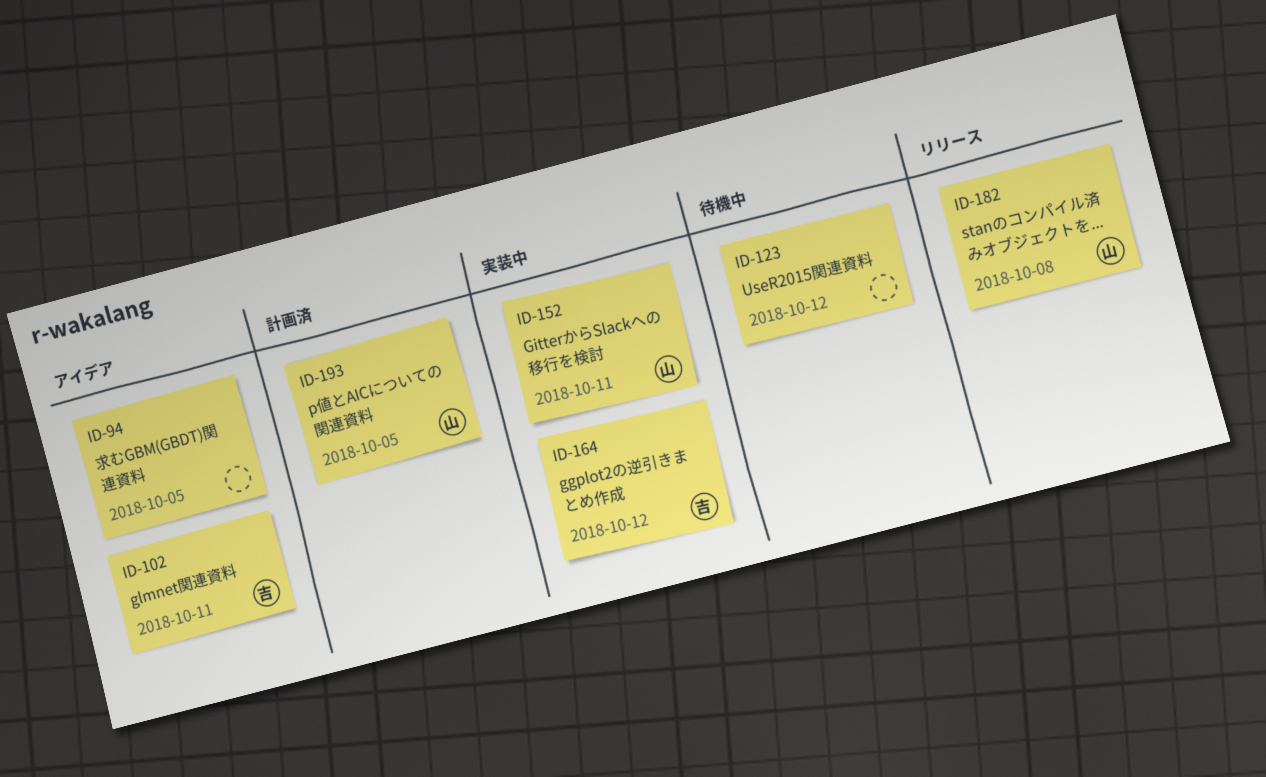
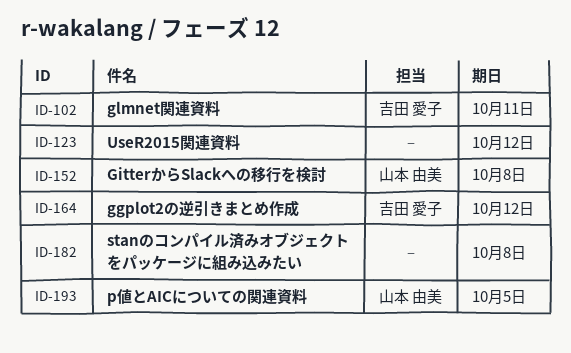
ID-94: present -> none
ID-152, due: Oct 11 -> Oct 8
ID-182, owner: 山本 由美 -> none

